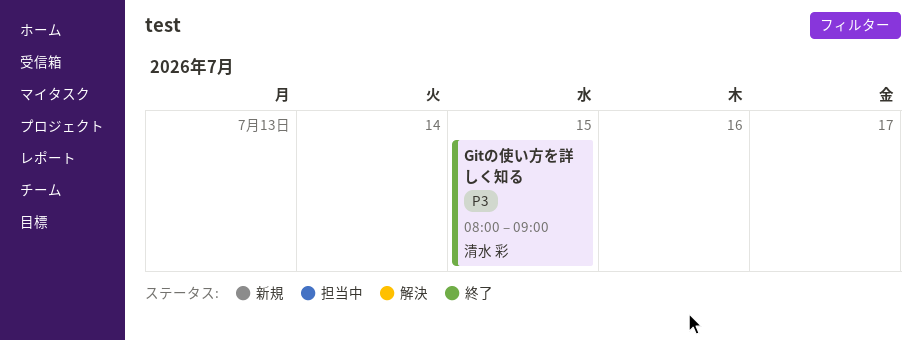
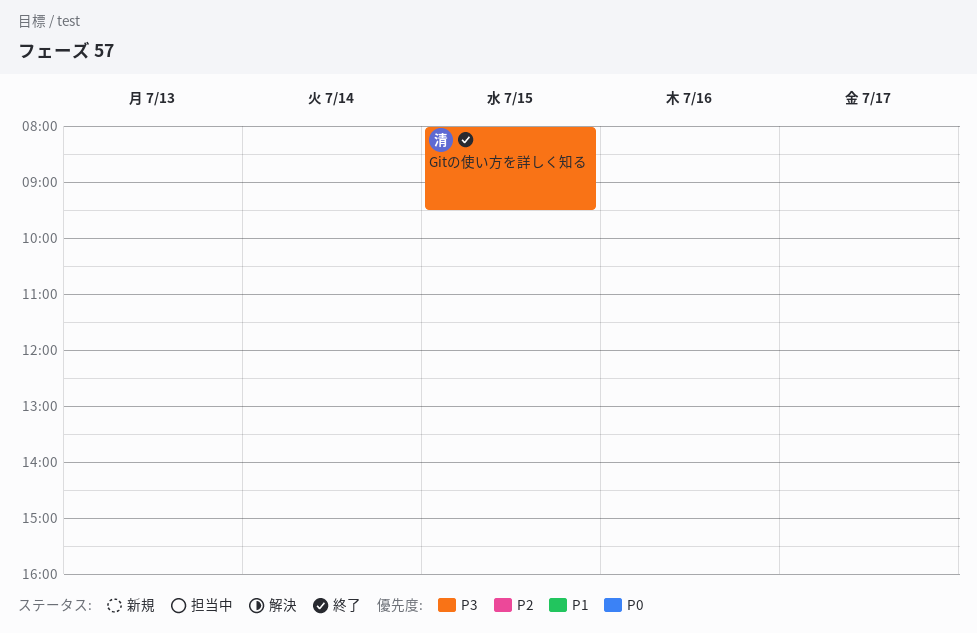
Gitの使い方を詳しく知る, ends: 09:00 -> 09:30

